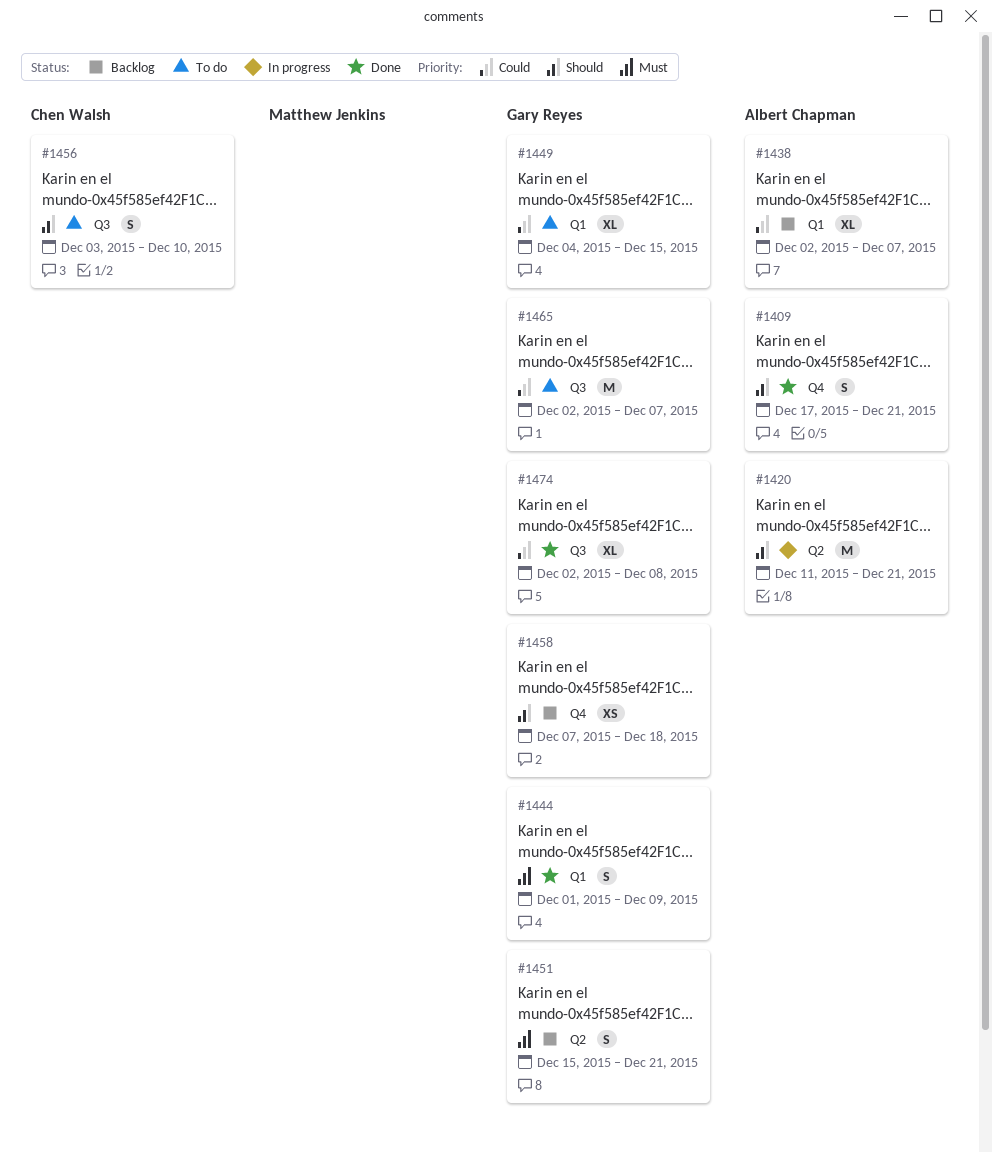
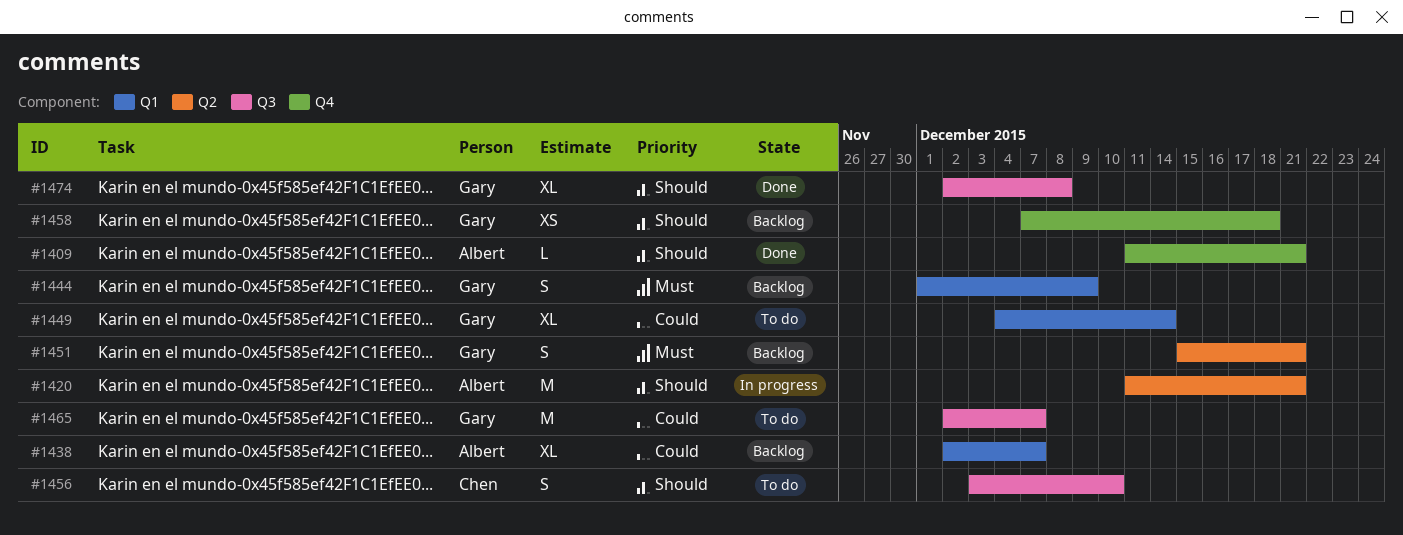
#1409, estimate: S -> L
#1409, start: Dec 17 -> Dec 11
#1444, status: Done -> Backlog
#1449, due: Dec 15 -> Dec 14
#1474, priority: Could -> Should

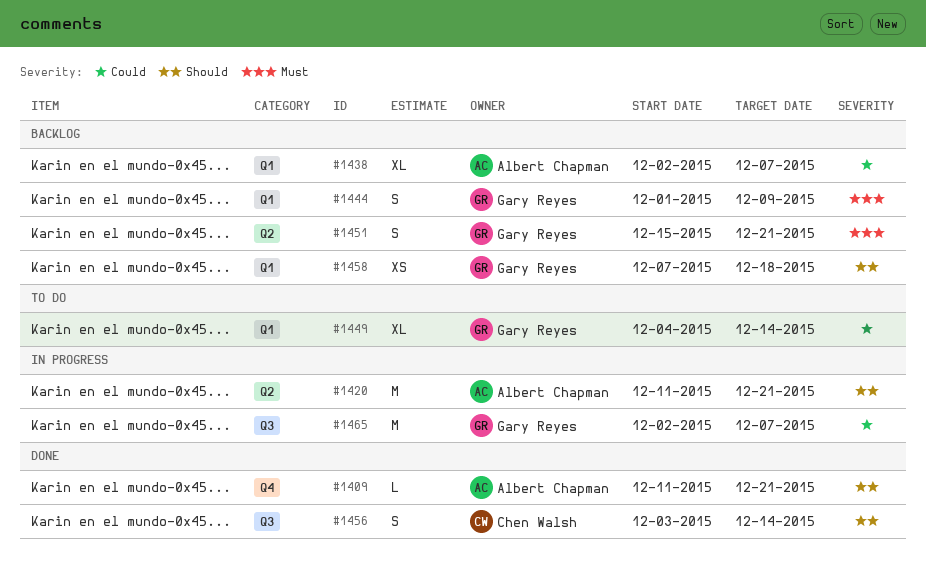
#1456, status: To do -> Done
#1456, due: Dec 10 -> Dec 14
#1458, label: Q4 -> Q1
#1465, status: To do -> In progress
#1474: present -> none

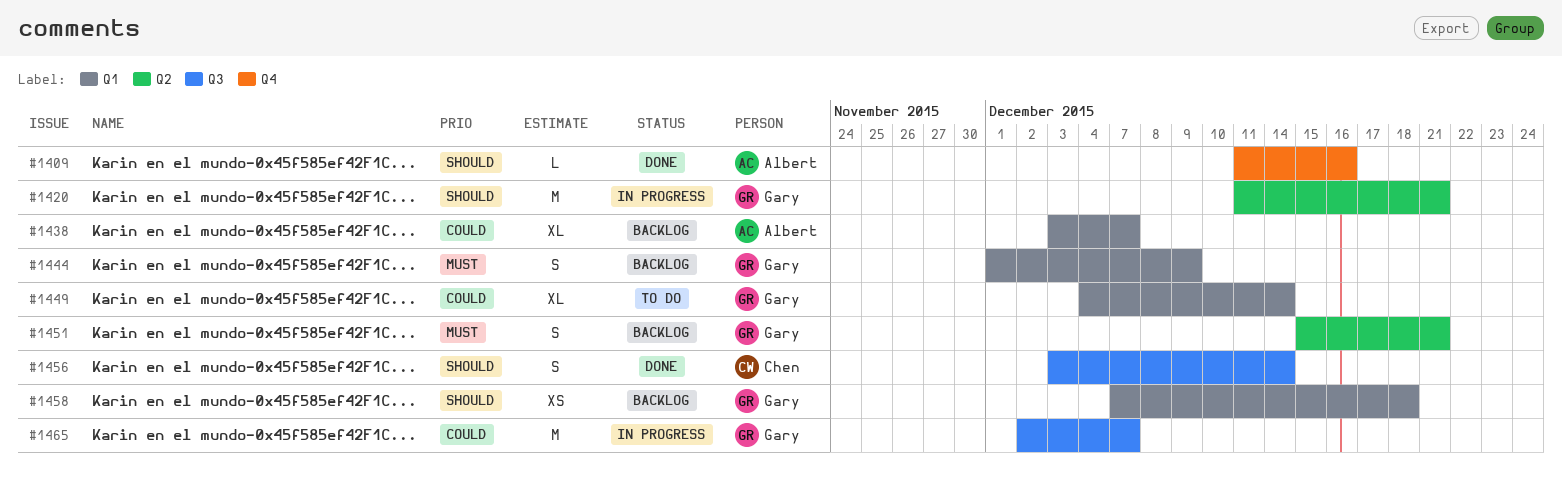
#1409, due: Dec 21 -> Dec 16
#1420, owner: Albert Chapman -> Gary Reyes
#1438, start: Dec 2 -> Dec 3

